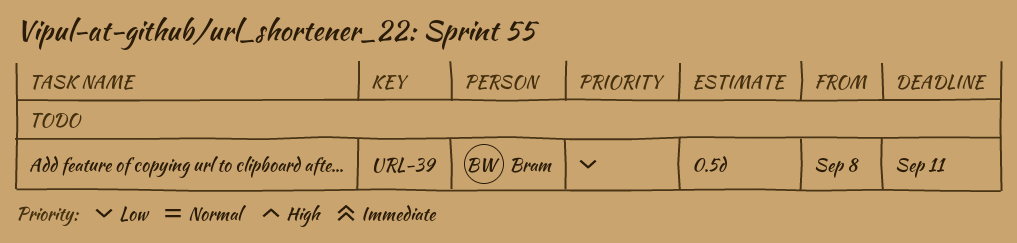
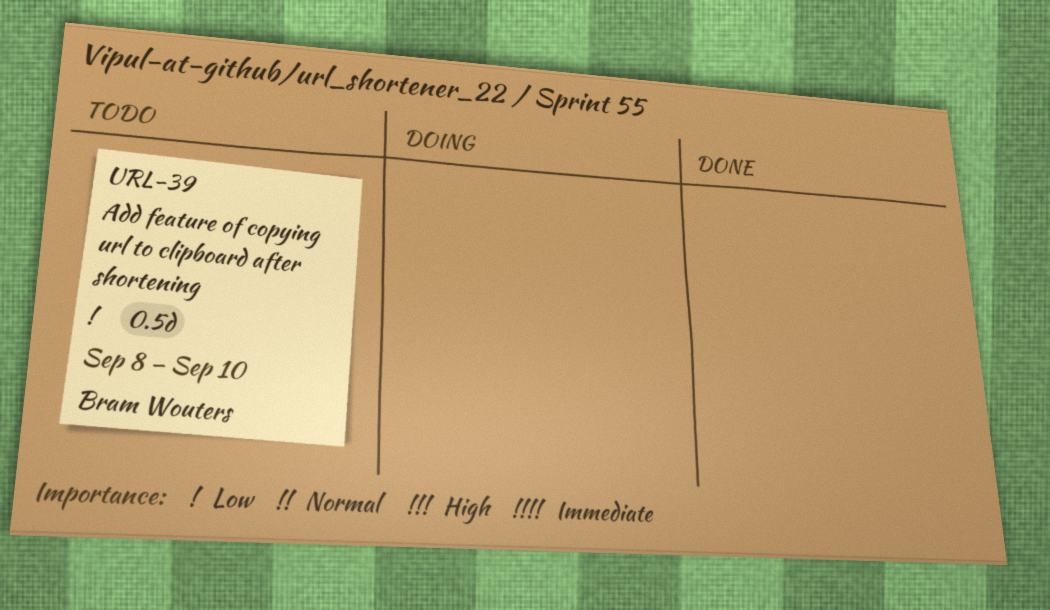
URL-39, due: Sep 11 -> Sep 10

